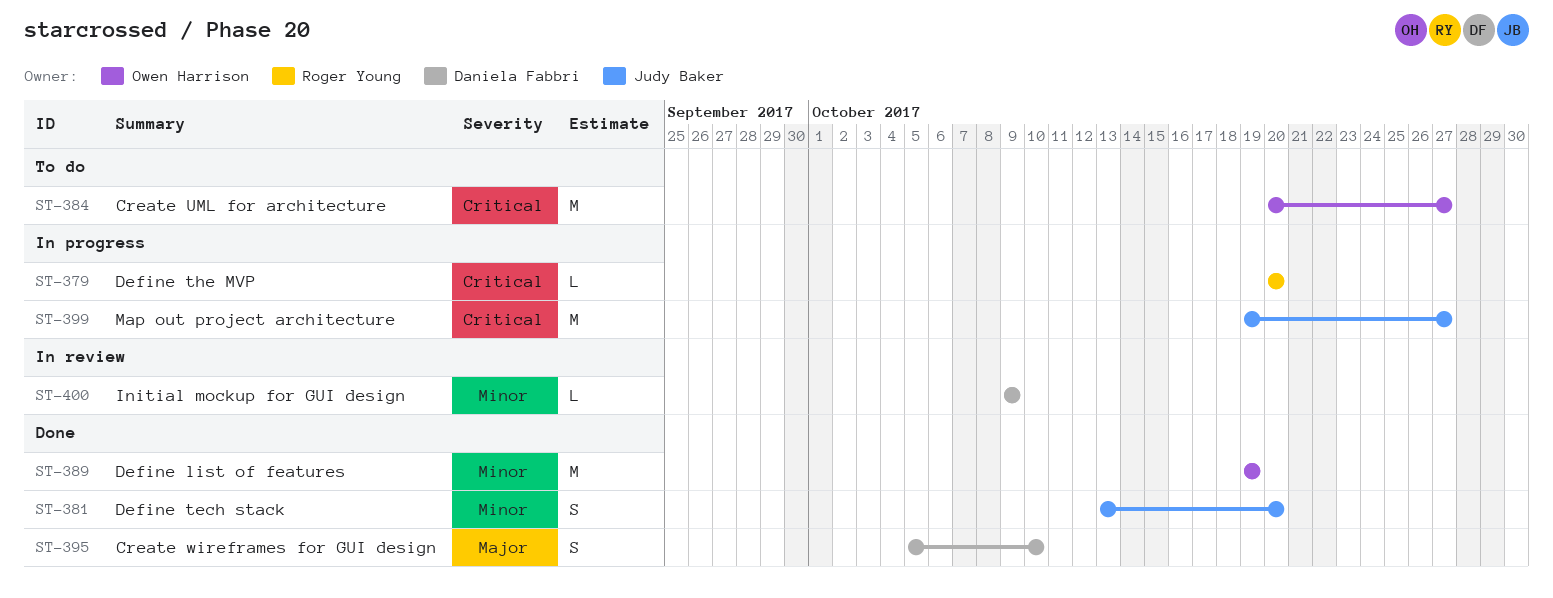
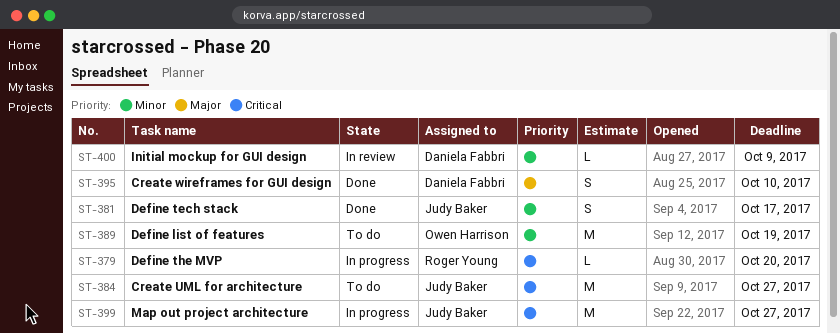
ST-381, due: Oct 20 -> Oct 17
ST-384, owner: Owen Harrison -> Judy Baker
ST-389, status: Done -> To do

